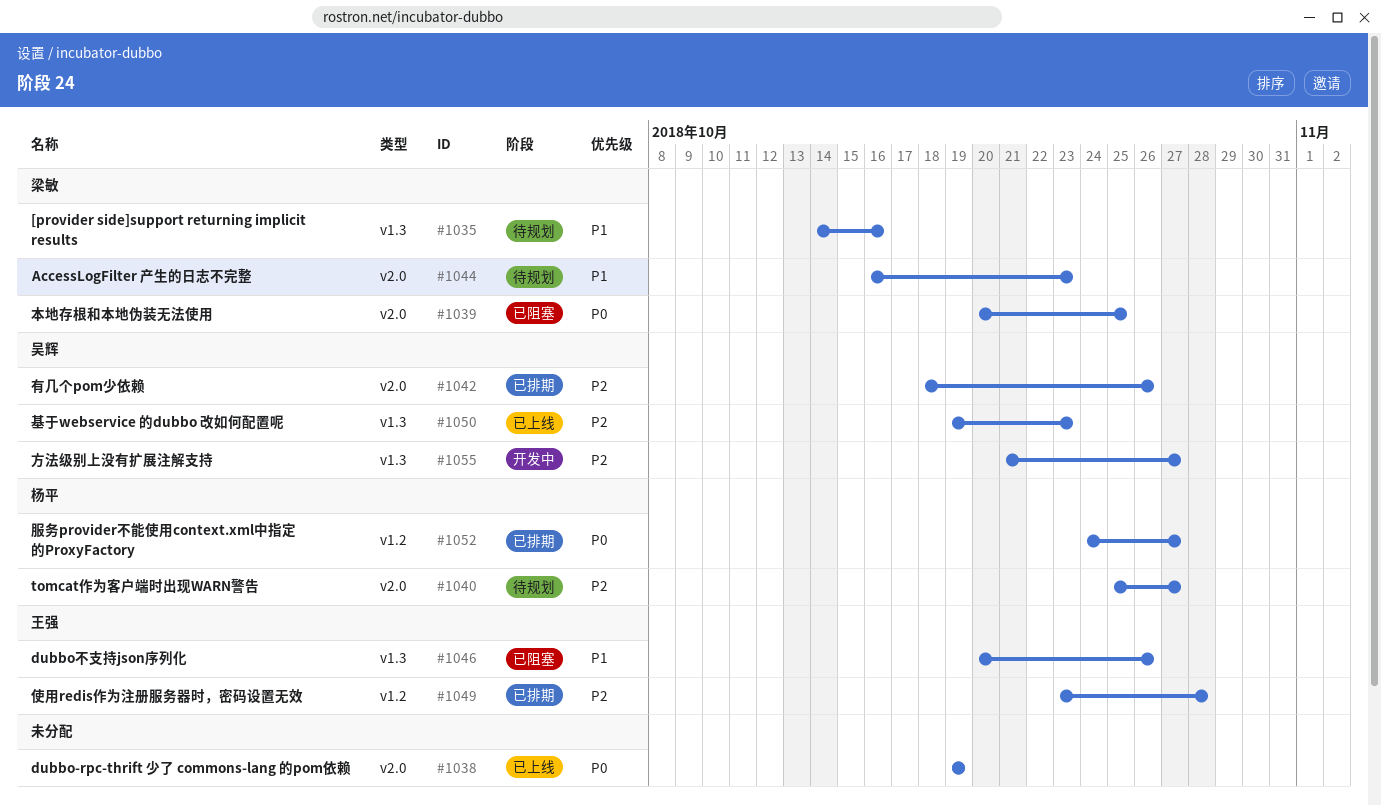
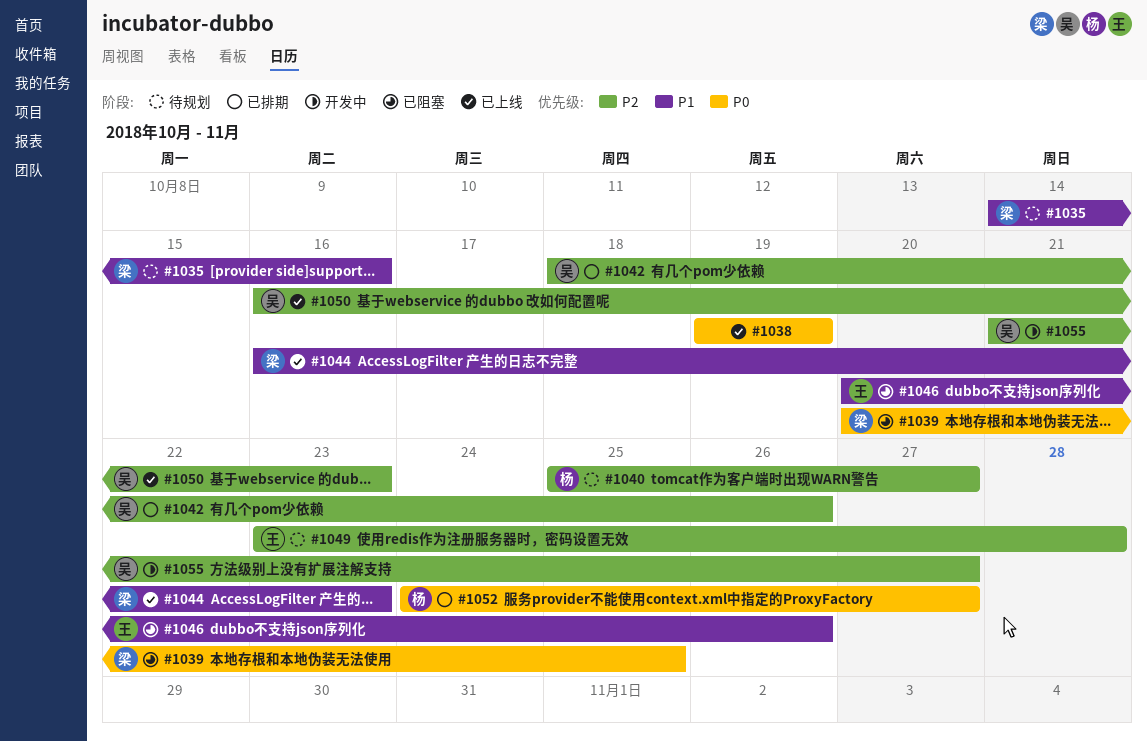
#1044, status: 待规划 -> 已上线
#1049, status: 已排期 -> 待规划
#1050, start: Oct 19 -> Oct 16

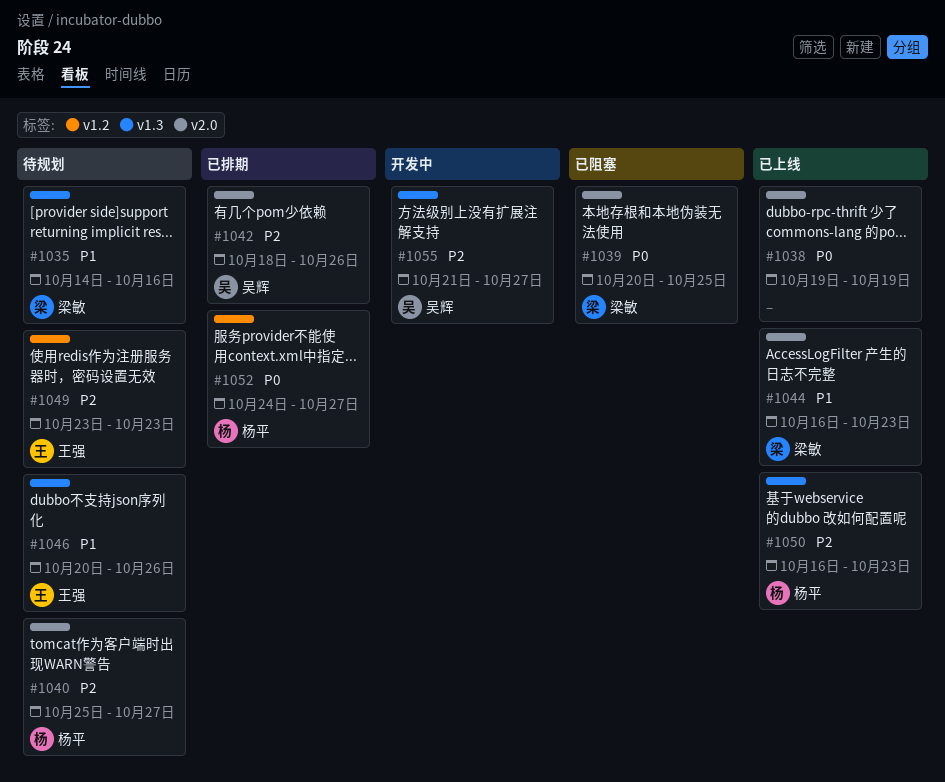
#1046, status: 已阻塞 -> 待规划
#1049, due: Oct 28 -> Oct 23
#1050, owner: 吴辉 -> 杨平

